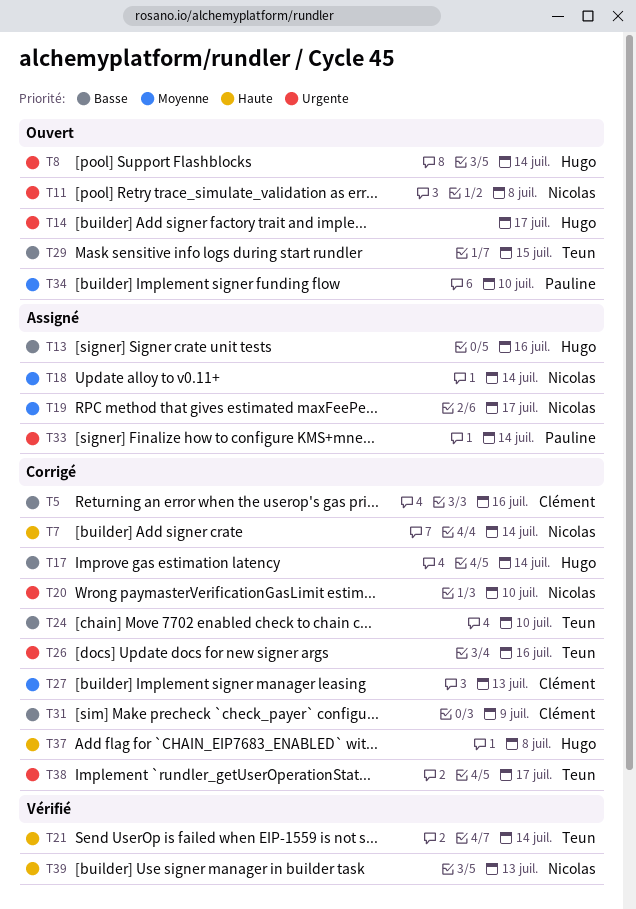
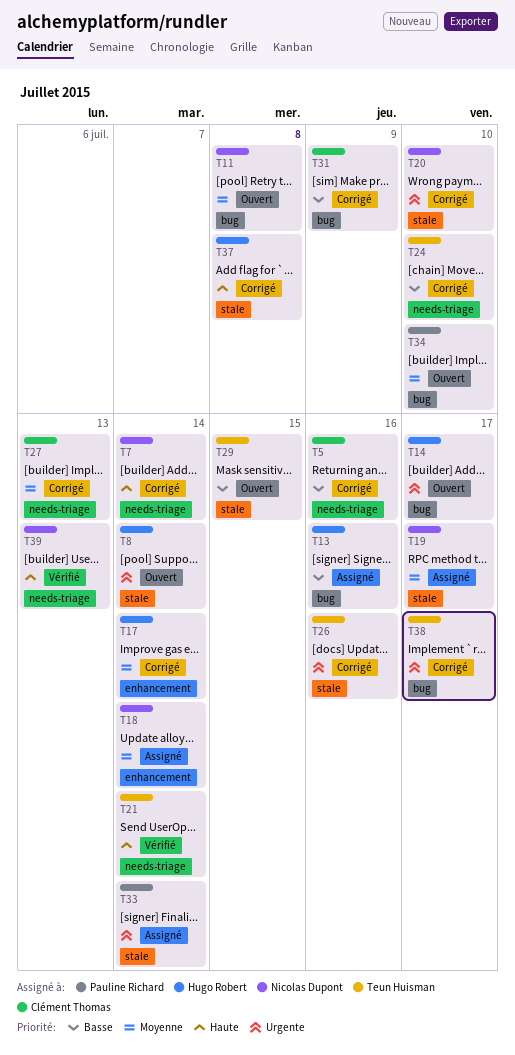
T11, priority: Urgente -> Moyenne
T17, priority: Basse -> Moyenne

